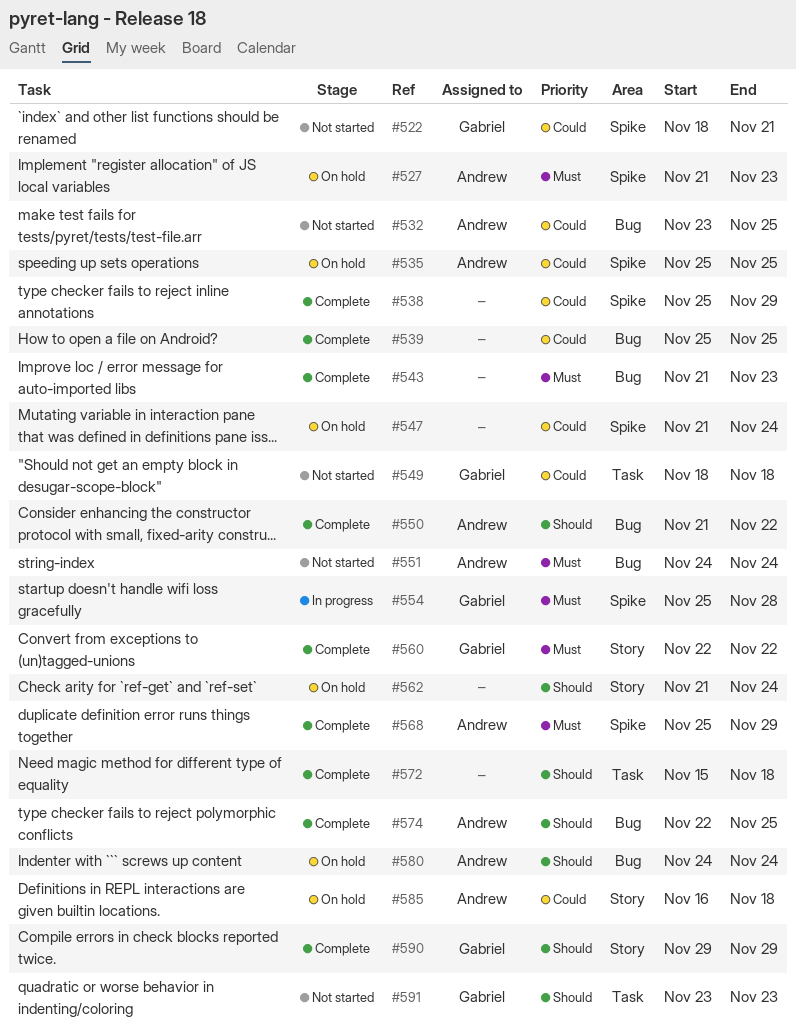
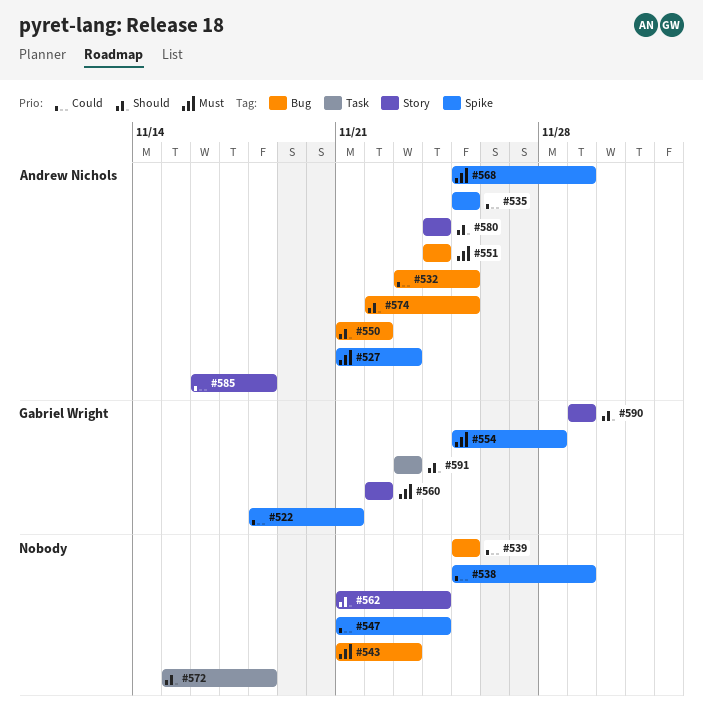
#549: present -> none
#580, label: Bug -> Story

